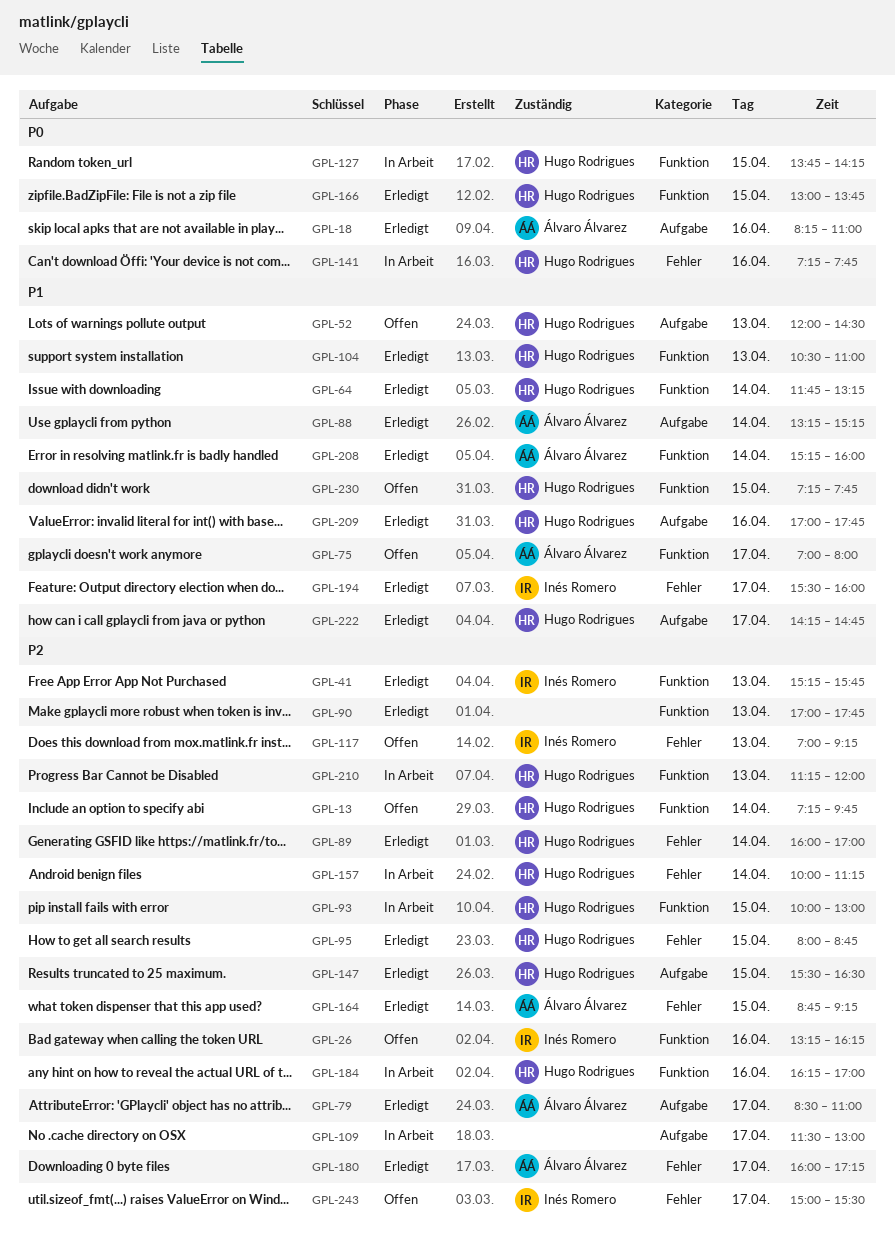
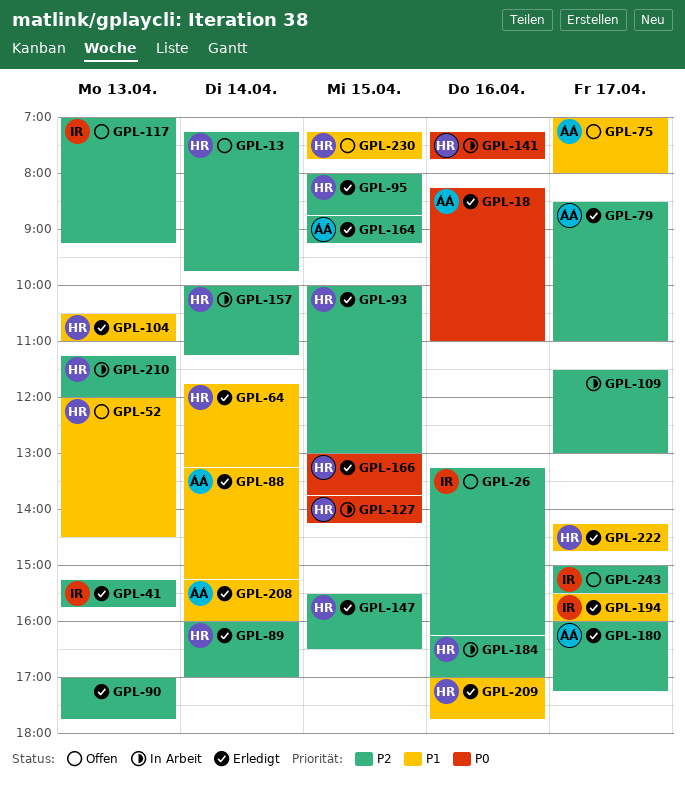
GPL-93, status: In Arbeit -> Erledigt

